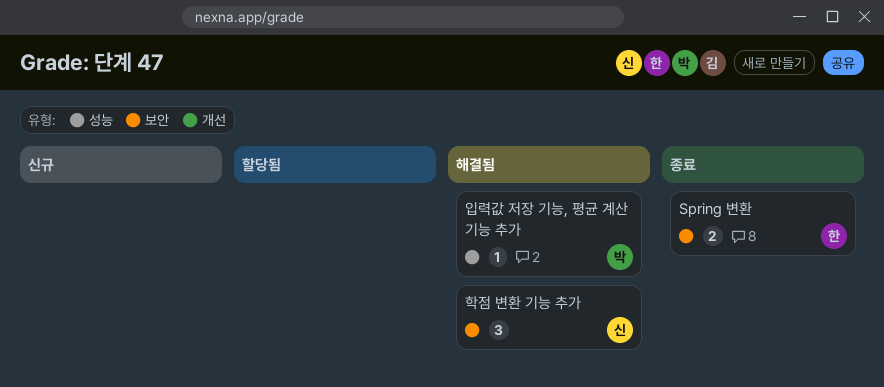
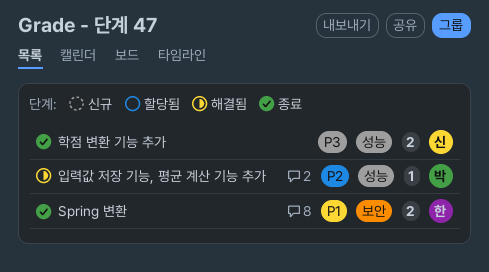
학점 변환 기능 추가, status: 해결됨 -> 종료
학점 변환 기능 추가, label: 보안 -> 성능
학점 변환 기능 추가, estimate: 3 -> 2

